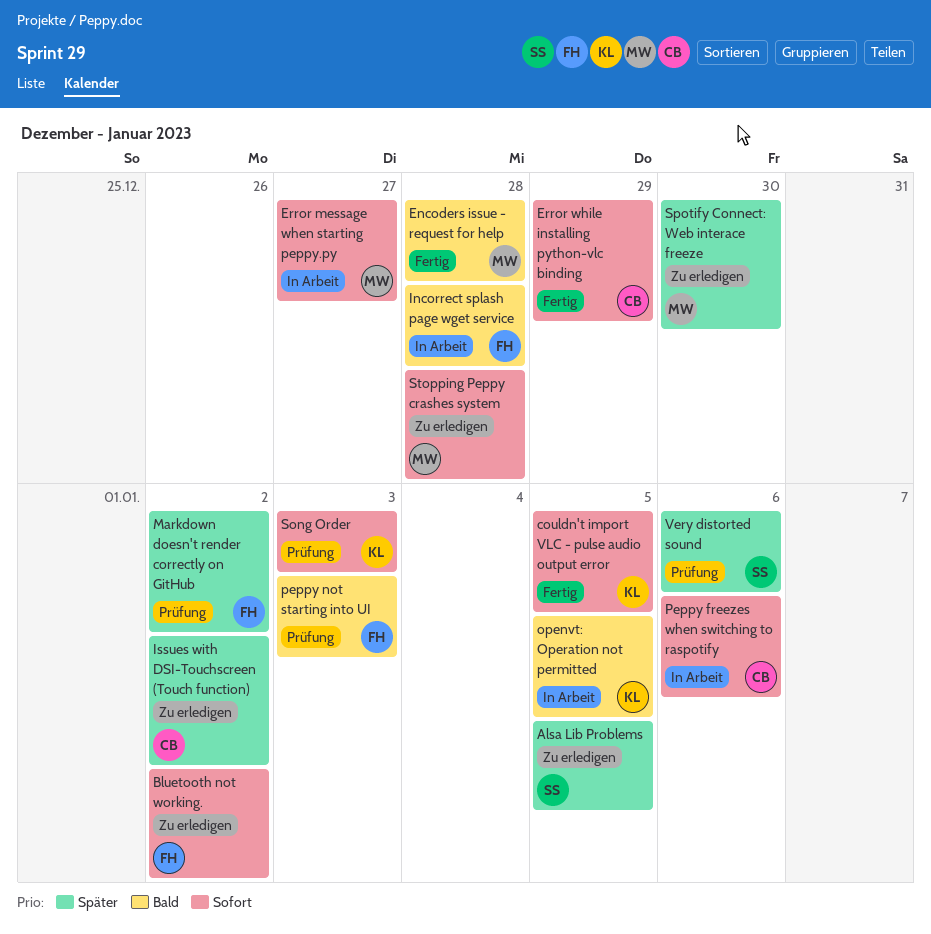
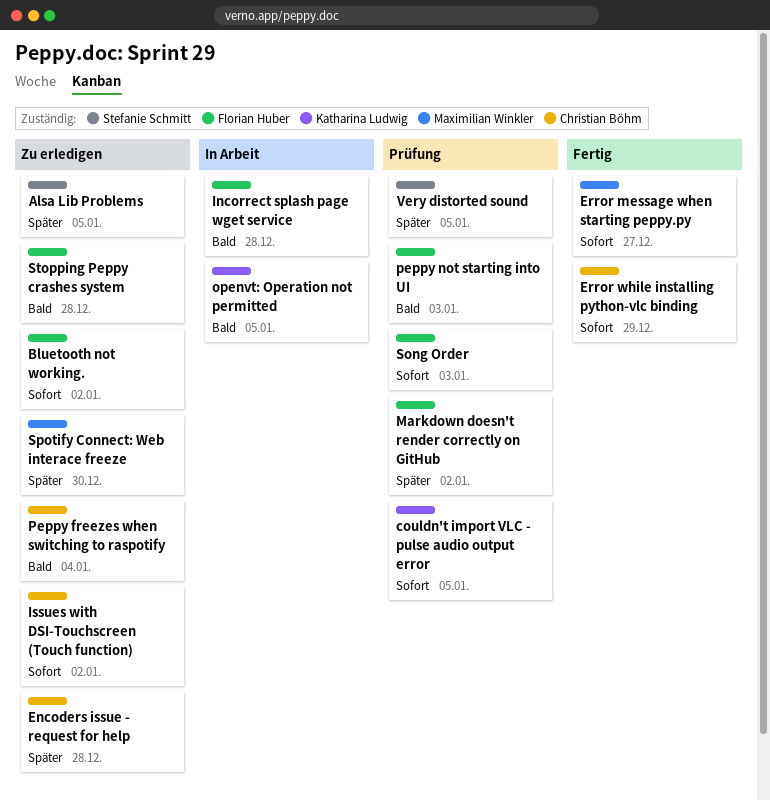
couldn't import VLC - pulse audio output error, status: Fertig -> Prüfung
Encoders issue - request for help, status: Fertig -> Zu erledigen
Encoders issue - request for help, owner: Maximilian Winkler -> Christian Böhm
Encoders issue - request for help, priority: Bald -> Später
Error message when starting peppy.py, status: In Arbeit -> Fertig
Issues with DSI-Touchscreen (Touch function), priority: Später -> Sofort
Peppy freezes when switching to raspotify, status: In Arbeit -> Zu erledigen
Peppy freezes when switching to raspotify, priority: Sofort -> Bald
Peppy freezes when switching to raspotify, due: Jan 6 -> Jan 4
Song Order, owner: Katharina Ludwig -> Florian Huber
Stopping Peppy crashes system, owner: Maximilian Winkler -> Florian Huber
Stopping Peppy crashes system, priority: Sofort -> Bald
Very distorted sound, due: Jan 6 -> Jan 5

